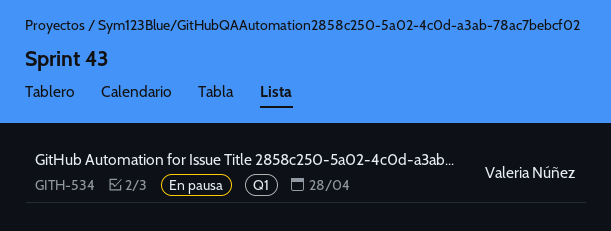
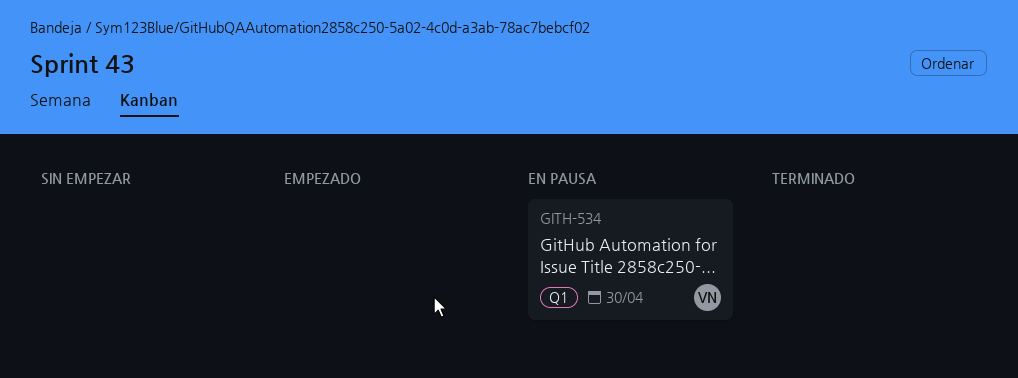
GITH-534, due: Apr 28 -> Apr 30

